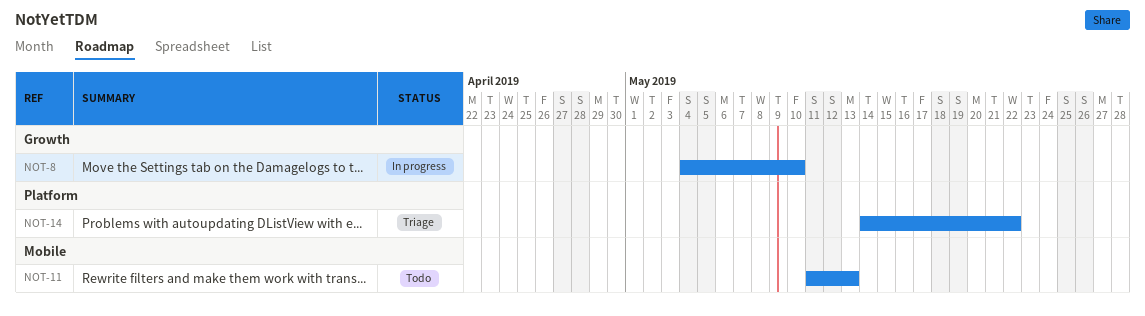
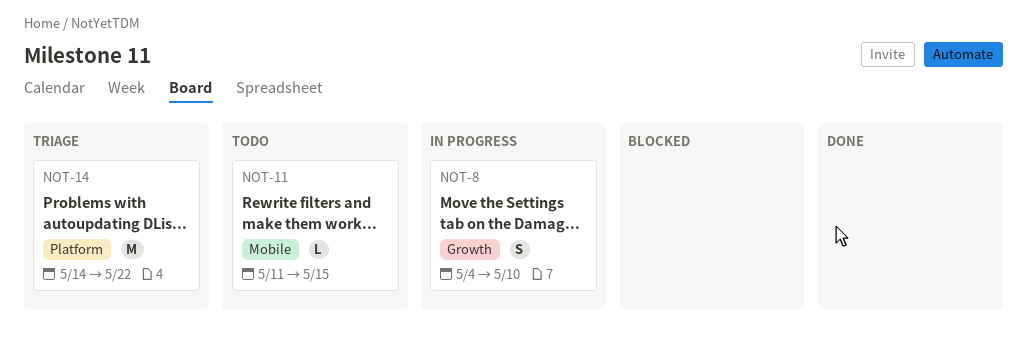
NOT-11, due: May 13 -> May 15

